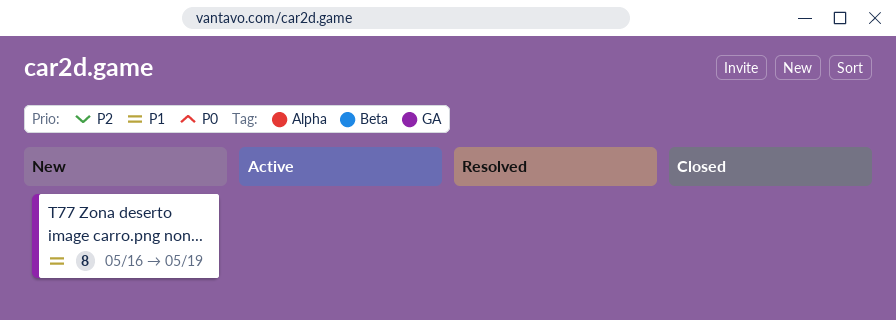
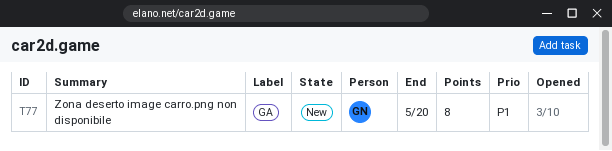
T77, due: May 19 -> May 20

